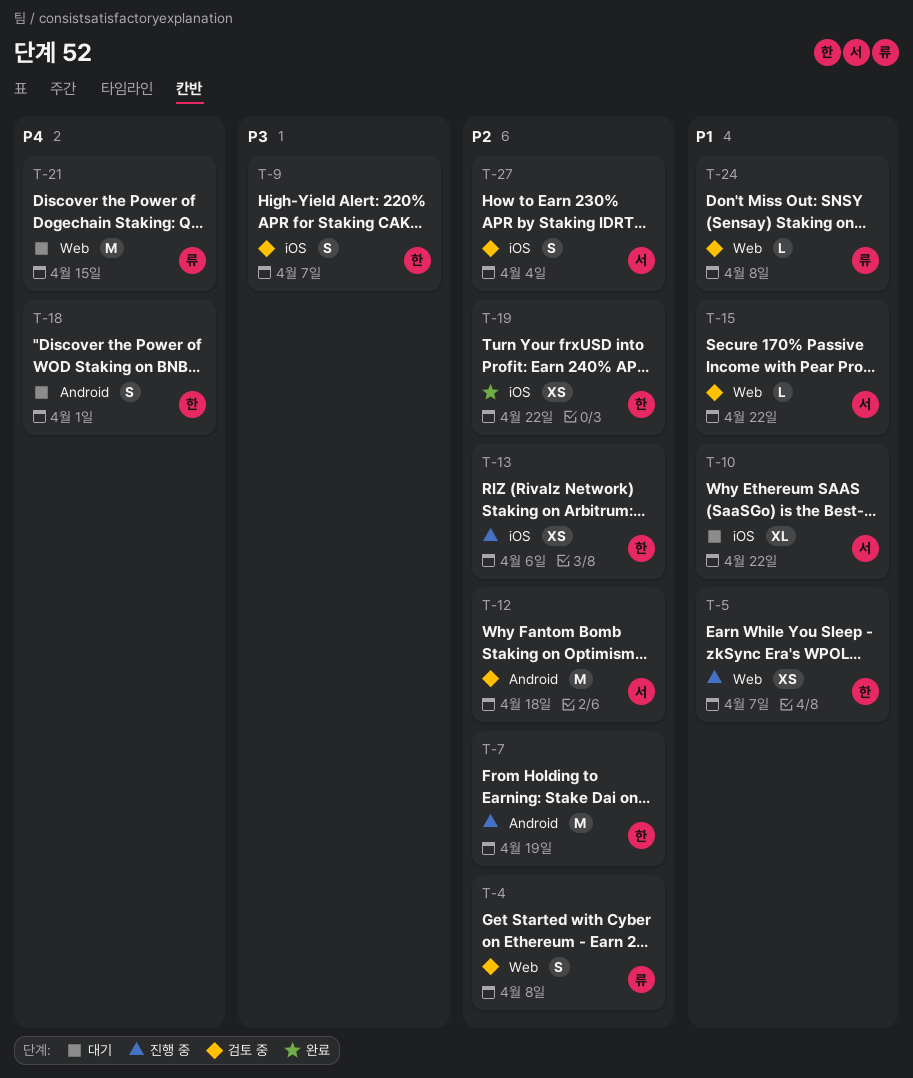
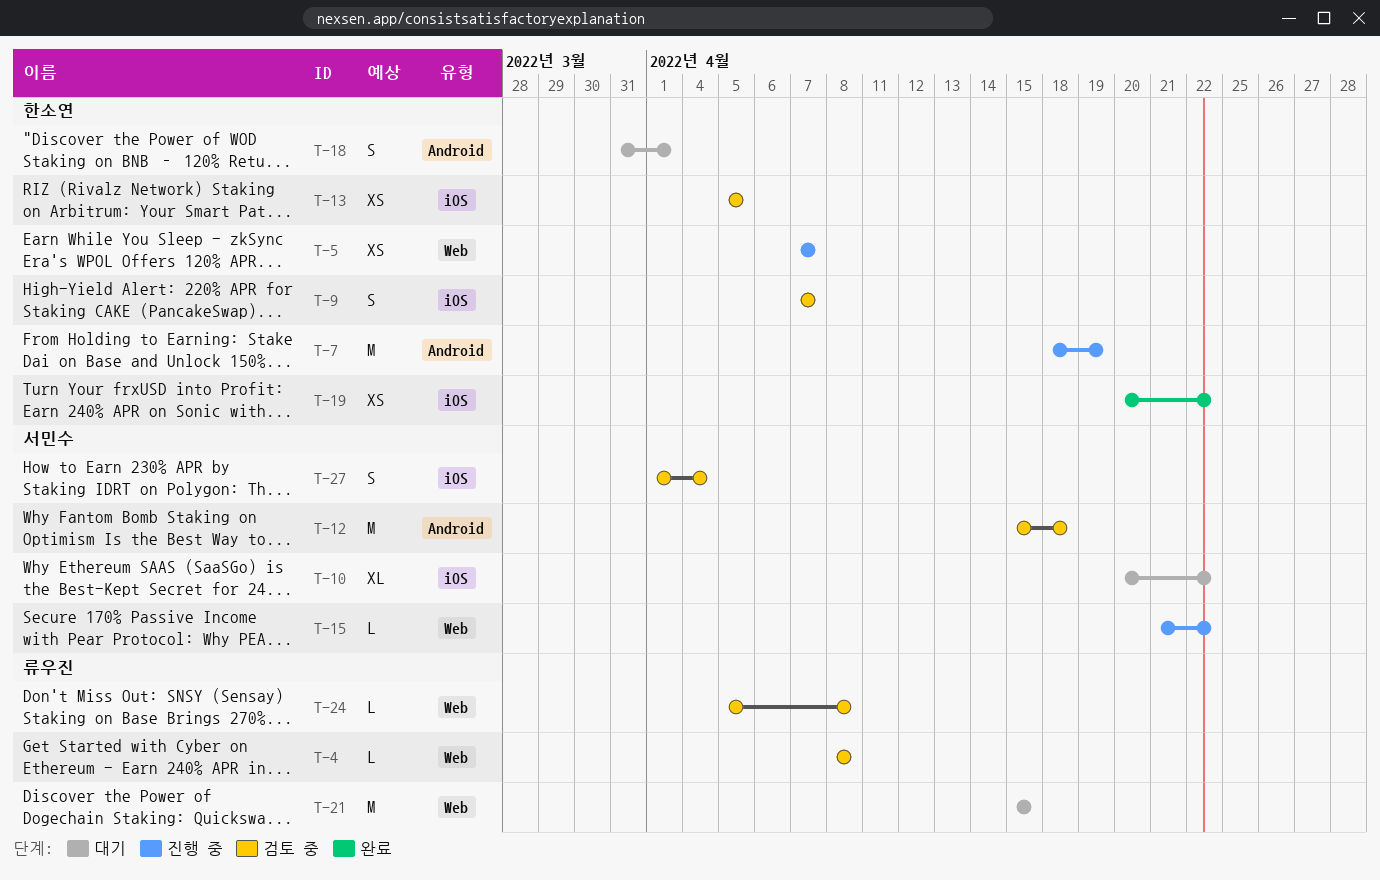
T-4, estimate: S -> L
T-13, status: 진행 중 -> 검토 중
T-13, due: Apr 6 -> Apr 5
T-15, status: 검토 중 -> 진행 중

